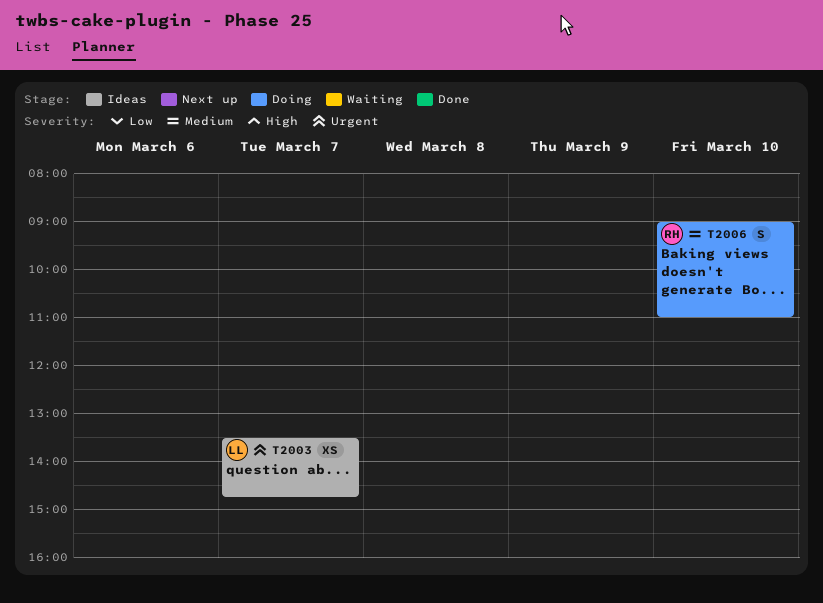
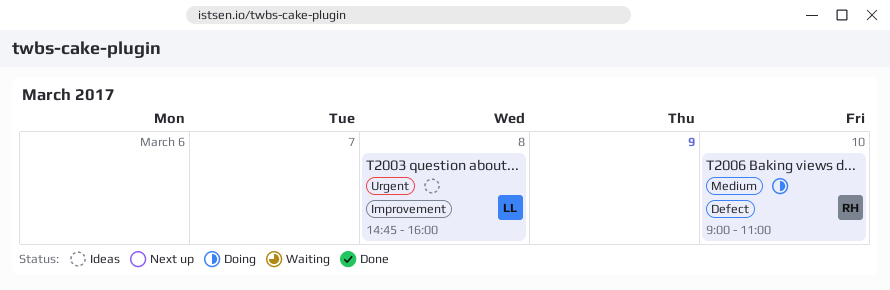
T2003, day: Mar 7 -> Mar 8
T2003, begins: 13:30 -> 14:45
T2003, ends: 14:45 -> 16:00

